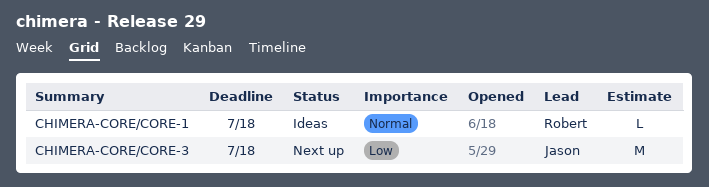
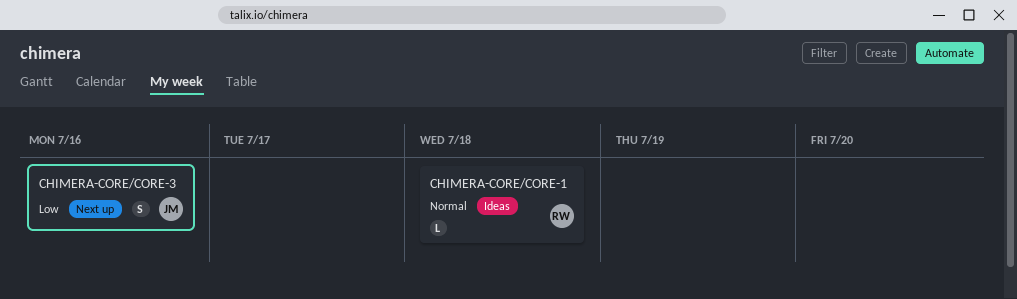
CHIMERA-CORE/CORE-3, estimate: M -> S
CHIMERA-CORE/CORE-3, due: Jul 18 -> Jul 16

